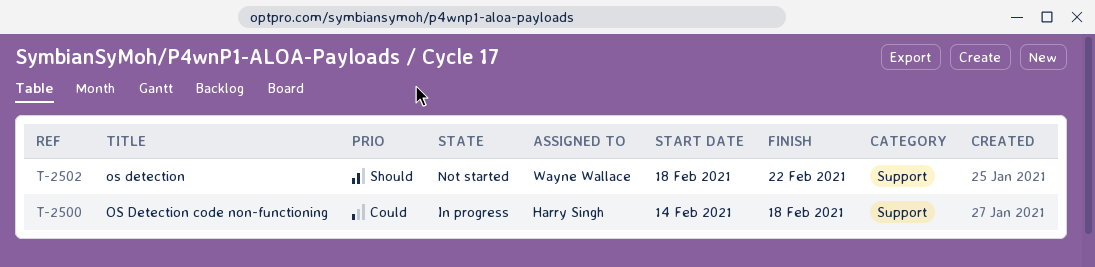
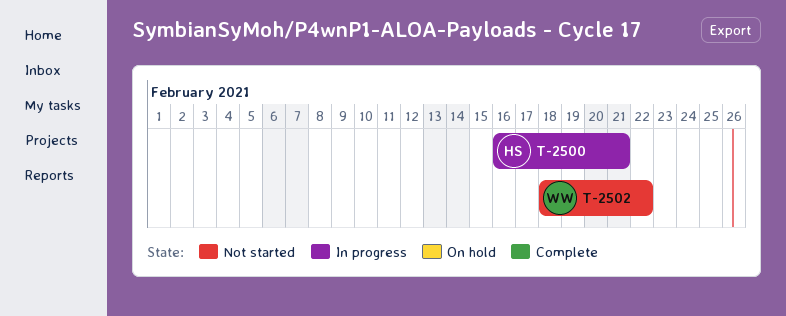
T-2500, start: Feb 14 -> Feb 16
T-2500, due: Feb 18 -> Feb 21

